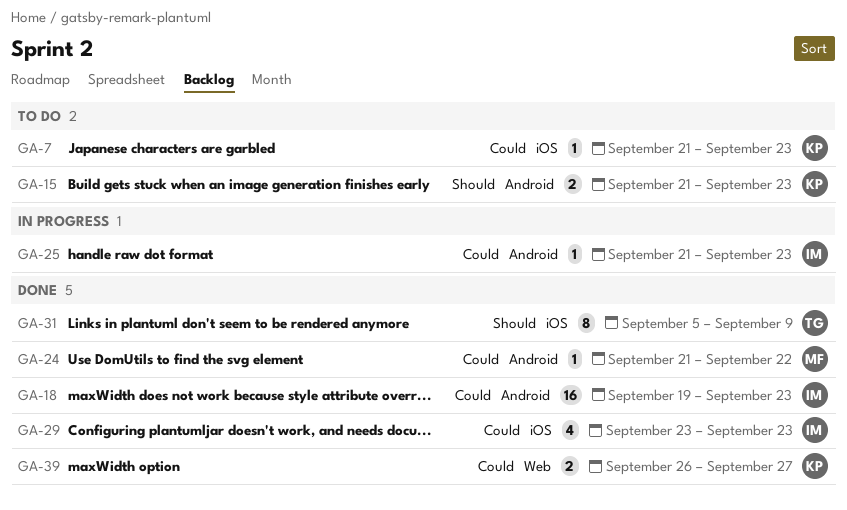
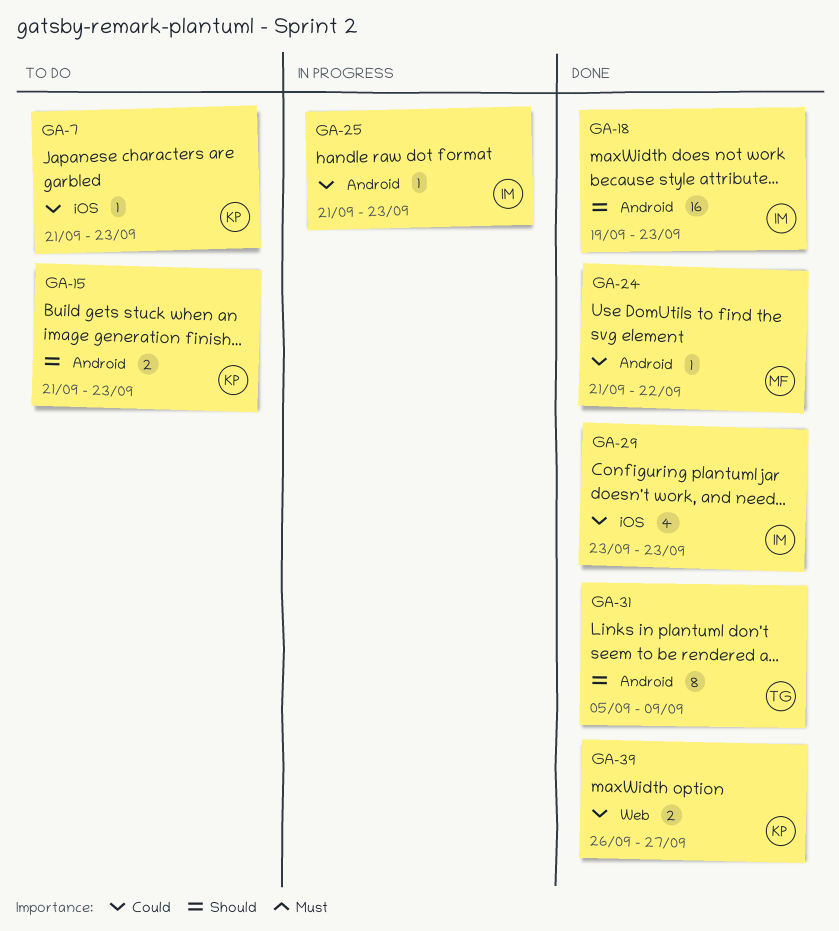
GA-18, priority: Could -> Should
GA-31, label: iOS -> Android

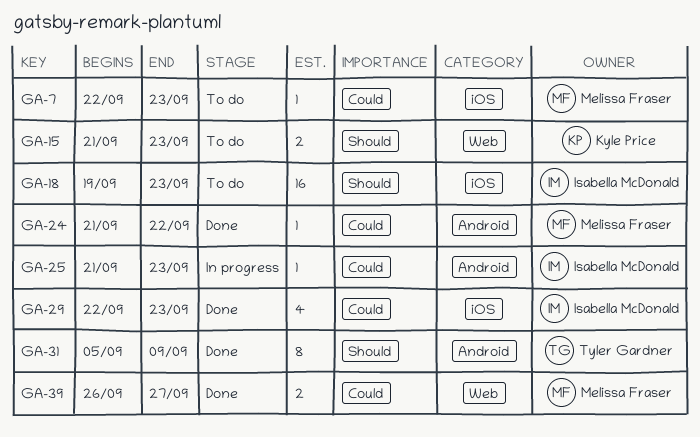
GA-7, owner: Kyle Price -> Melissa Fraser
GA-7, start: Sep 21 -> Sep 22
GA-15, label: Android -> Web
GA-18, status: Done -> To do
GA-18, label: Android -> iOS
GA-29, start: Sep 23 -> Sep 22
GA-39, owner: Kyle Price -> Melissa Fraser

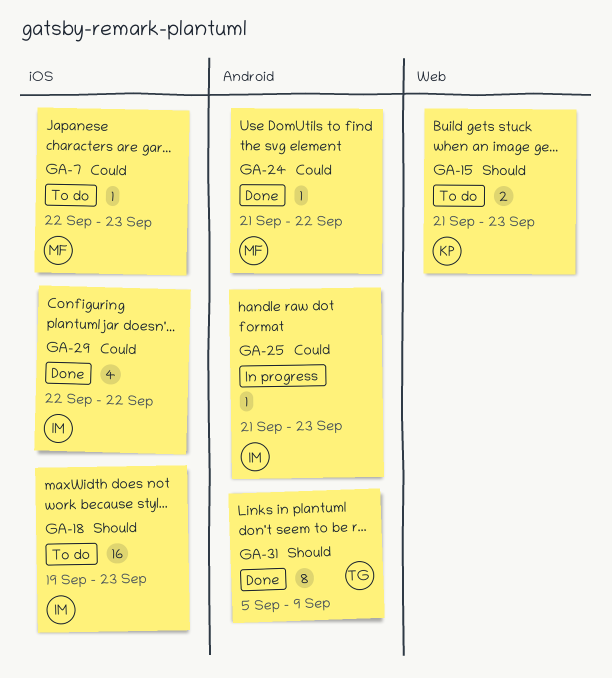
GA-29, due: Sep 23 -> Sep 22
GA-39: present -> none

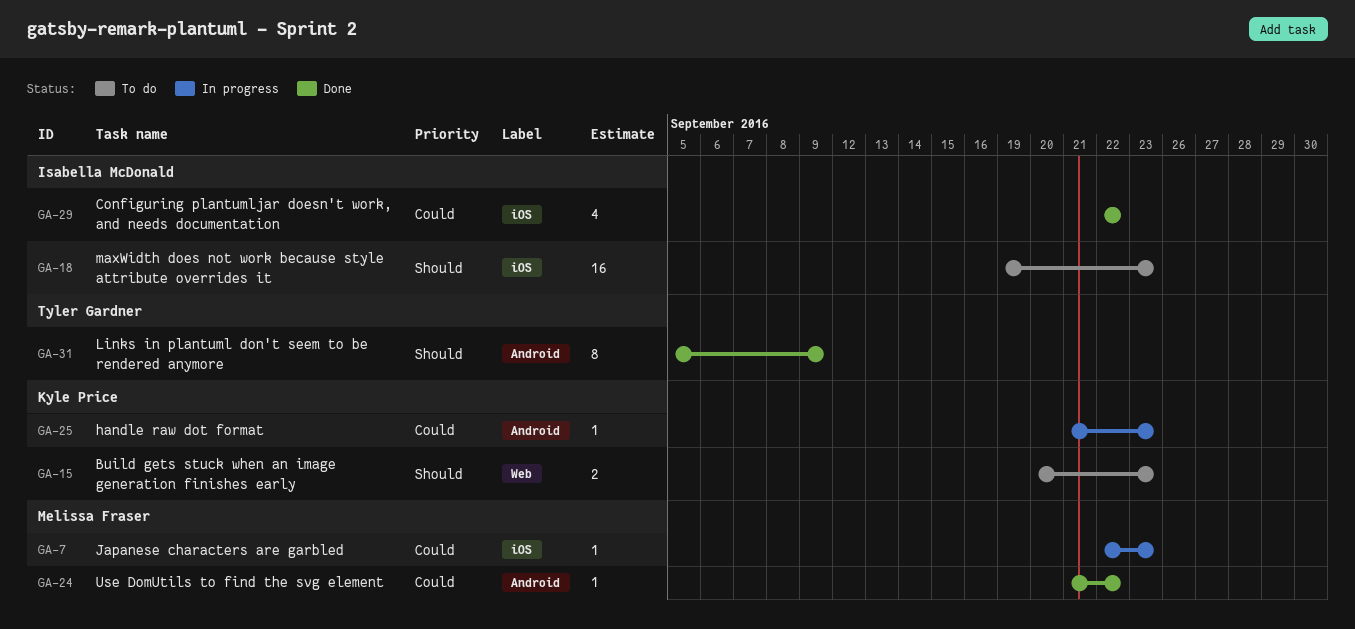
GA-7, status: To do -> In progress
GA-15, start: Sep 21 -> Sep 20
GA-25, owner: Isabella McDonald -> Kyle Price

